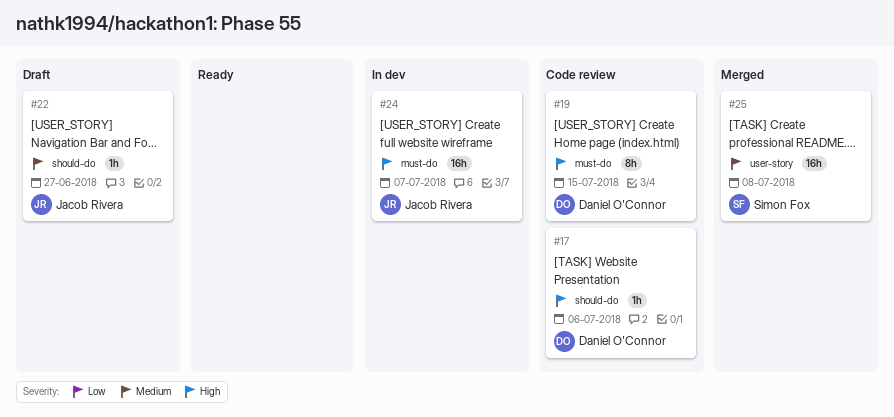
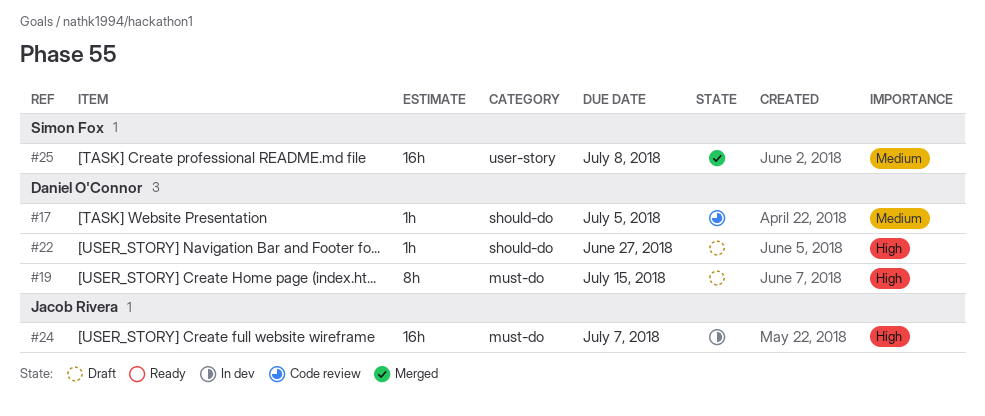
#17, priority: High -> Medium
#17, due: Jul 6 -> Jul 5
#19, status: Code review -> Draft
#22, owner: Jacob Rivera -> Daniel O'Connor
#22, priority: Medium -> High

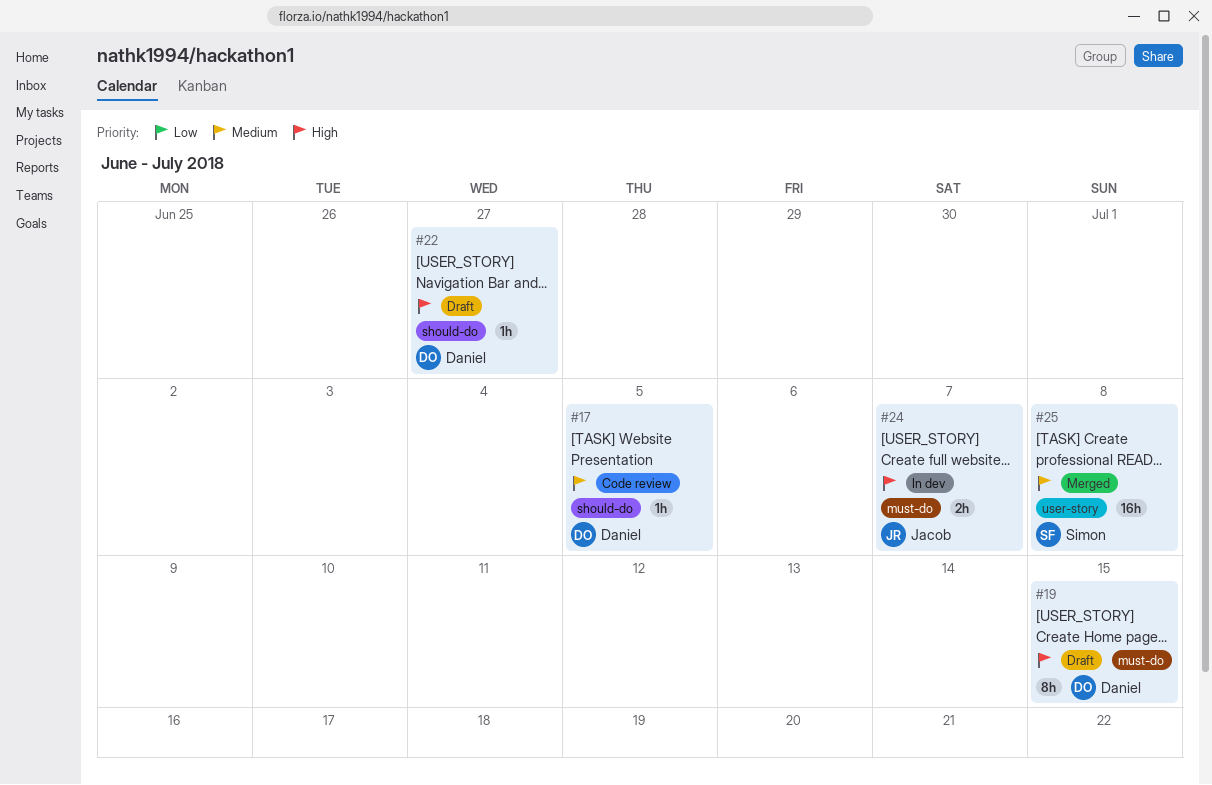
#24, estimate: 16h -> 2h

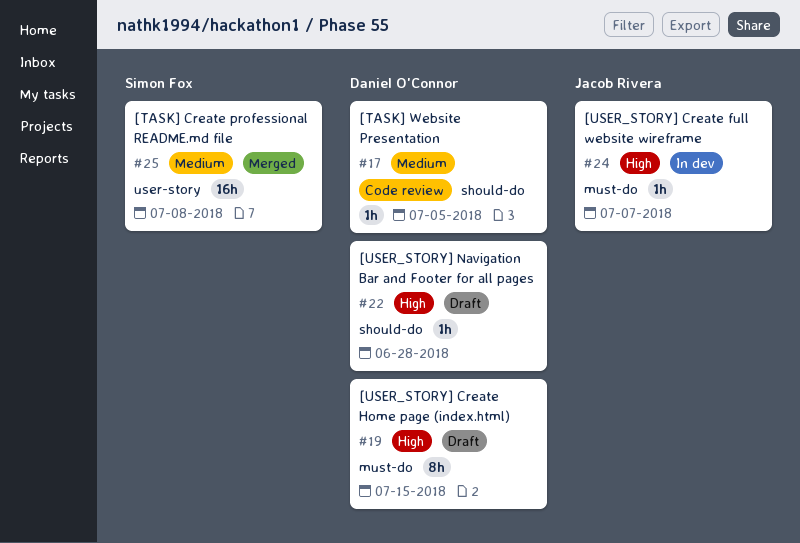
#22, due: Jun 27 -> Jun 28
#24, estimate: 2h -> 1h

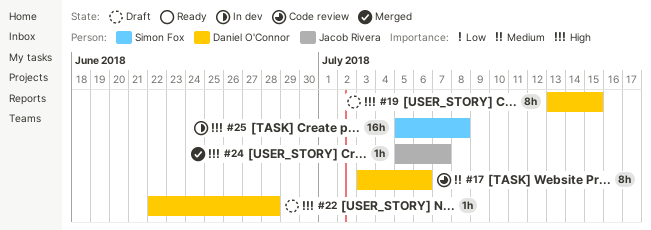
#17, estimate: 1h -> 8h
#17, due: Jul 5 -> Jul 6
#24, status: In dev -> Merged
#25, status: Merged -> In dev
#25, priority: Medium -> High

